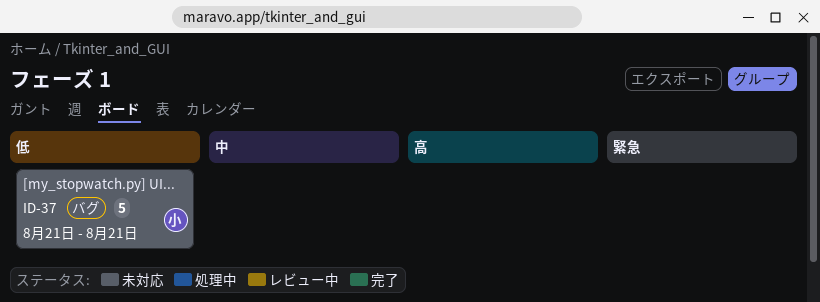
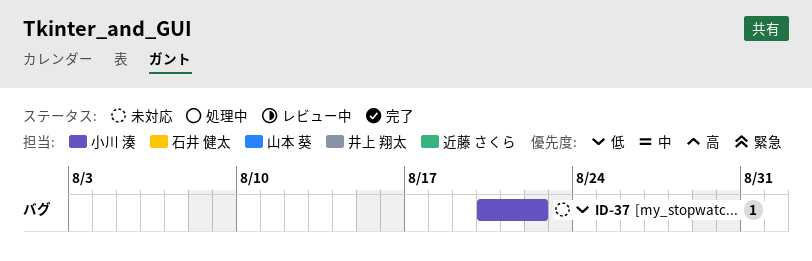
ID-37, estimate: 5 -> 1
ID-37, start: Aug 21 -> Aug 20
ID-37, due: Aug 21 -> Aug 22

